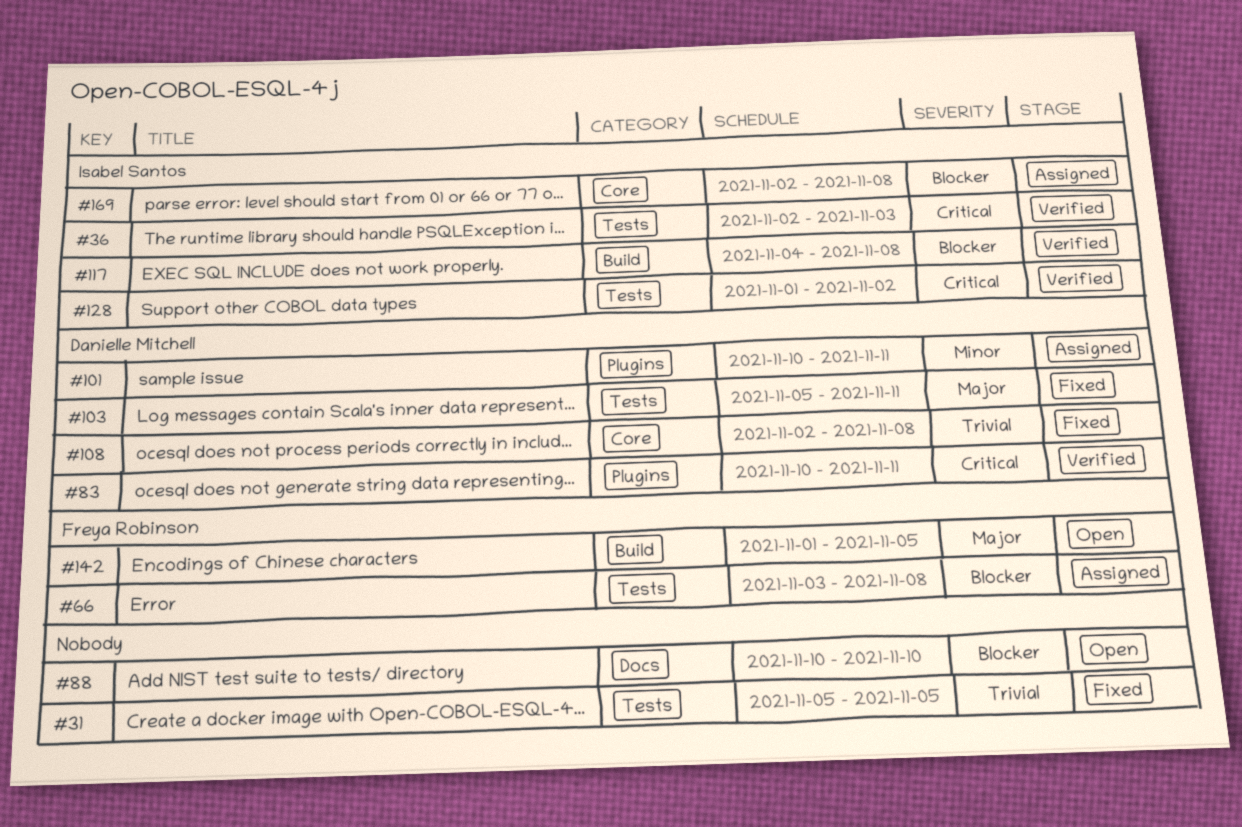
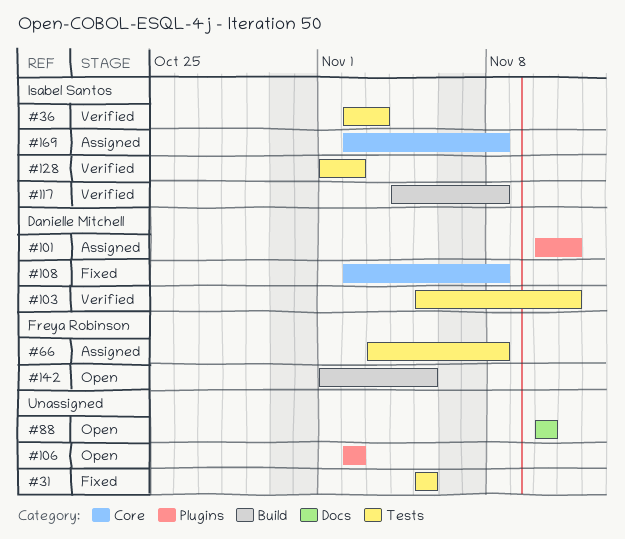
#83: present -> none
#103, status: Fixed -> Verified
#106: none -> present

